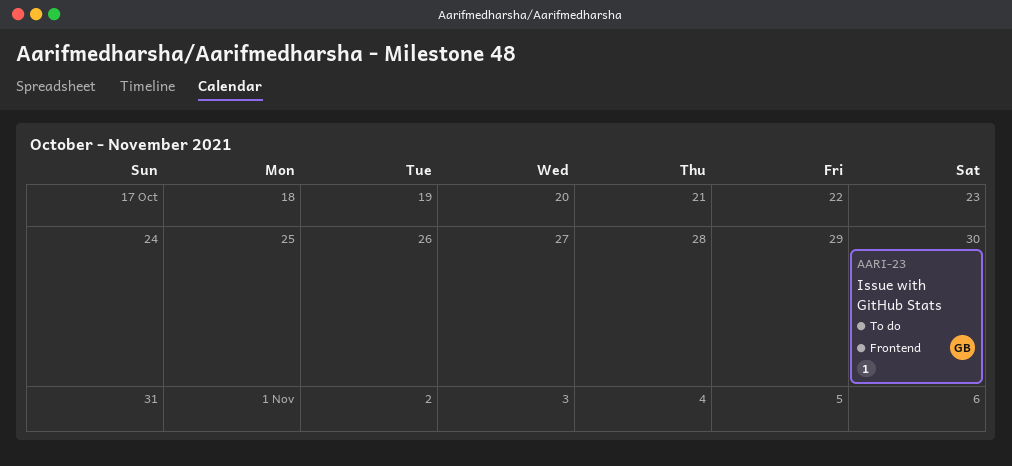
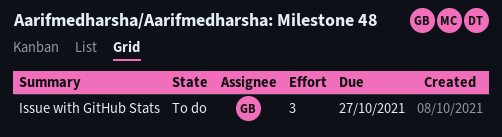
Issue with GitHub Stats, estimate: 1 -> 3
Issue with GitHub Stats, due: Oct 30 -> Oct 27

